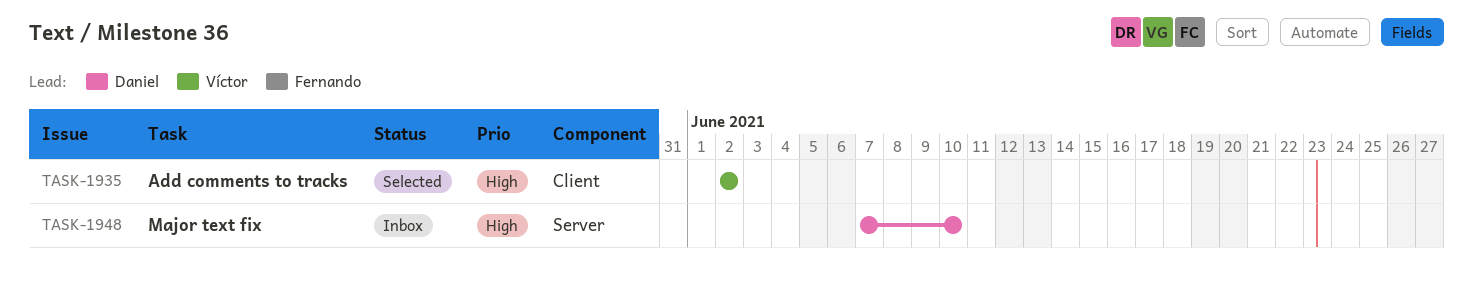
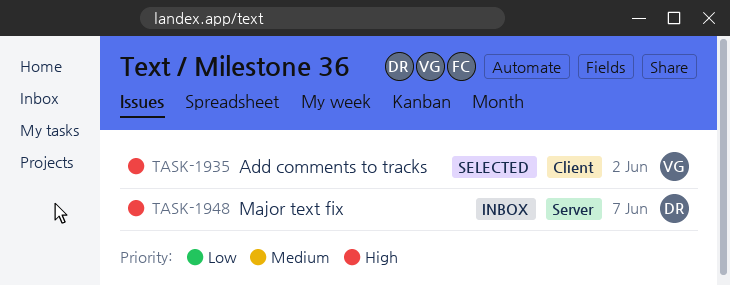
TASK-1948, due: Jun 10 -> Jun 7

